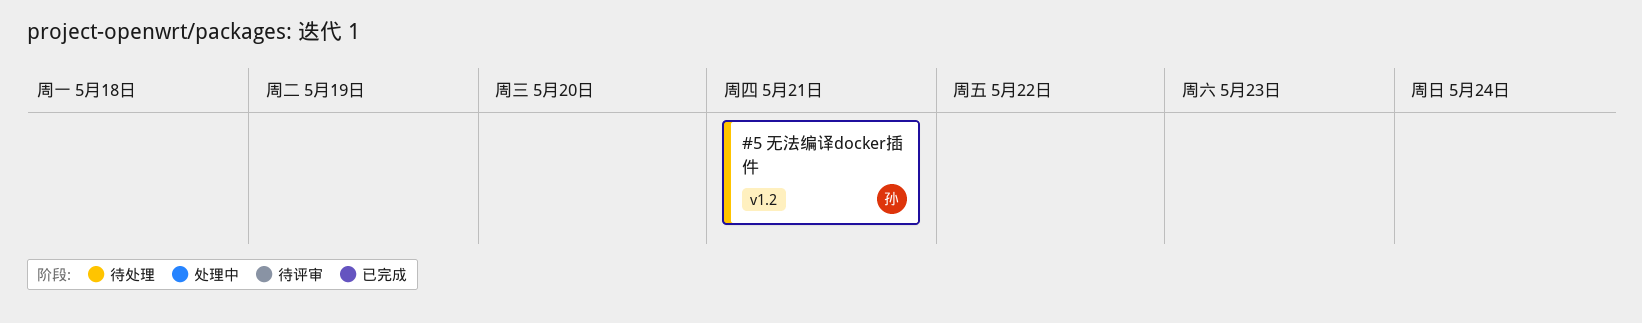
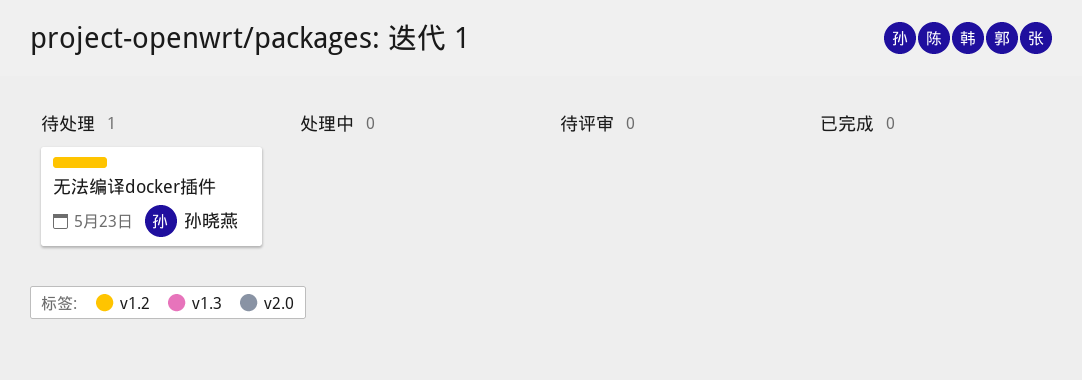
无法编译docker插件, due: May 21 -> May 23

